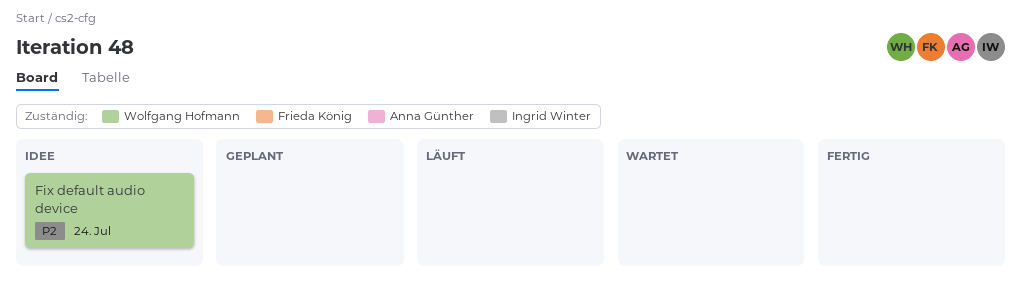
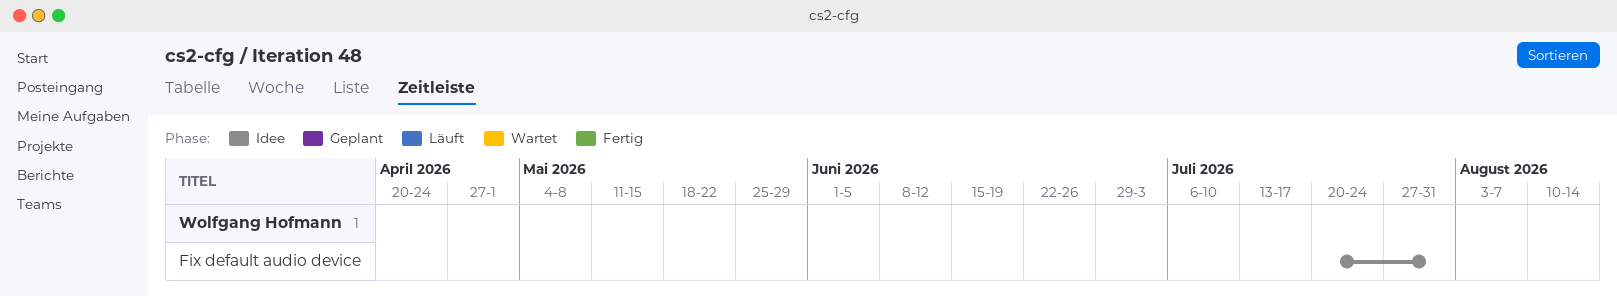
Fix default audio device, due: Jul 24 -> Jul 31

